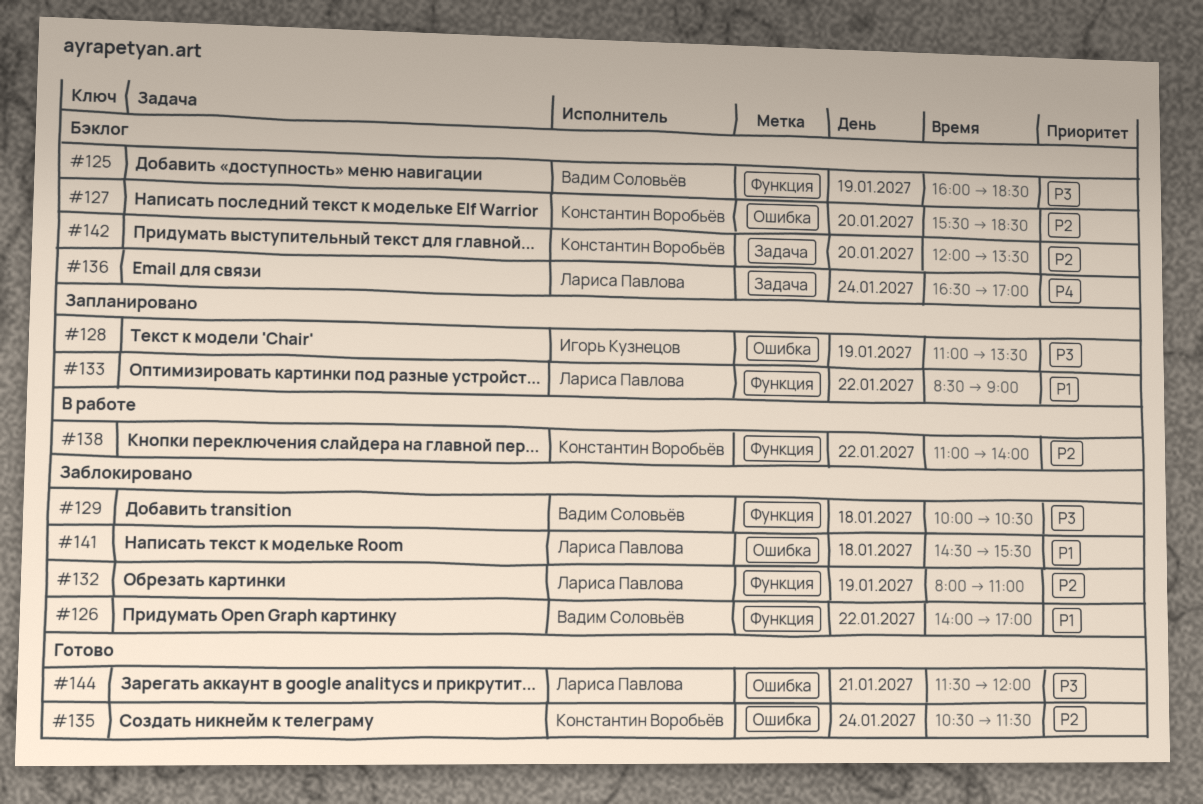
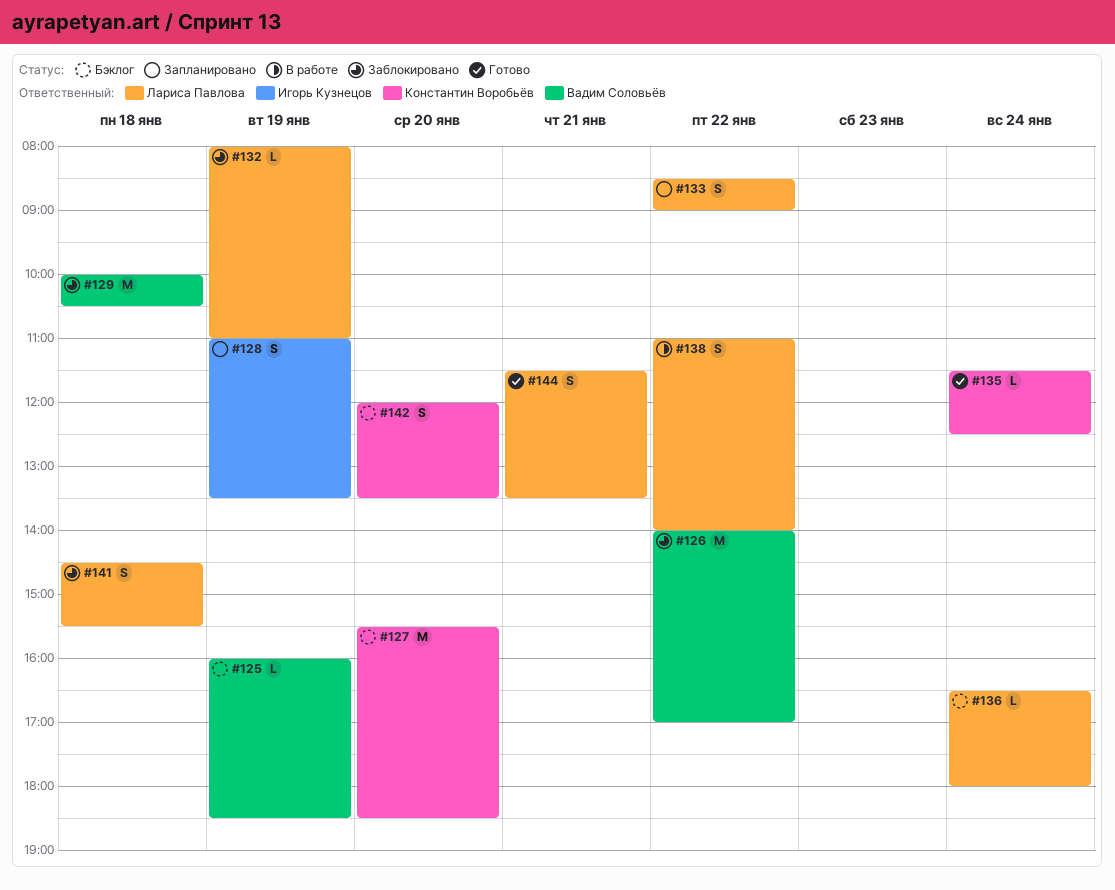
#135, begins: 10:30 -> 11:30
#135, ends: 11:30 -> 12:30
#136, ends: 17:00 -> 18:00
#138, owner: Константин Воробьёв -> Лариса Павлова
#144, ends: 12:00 -> 13:30

